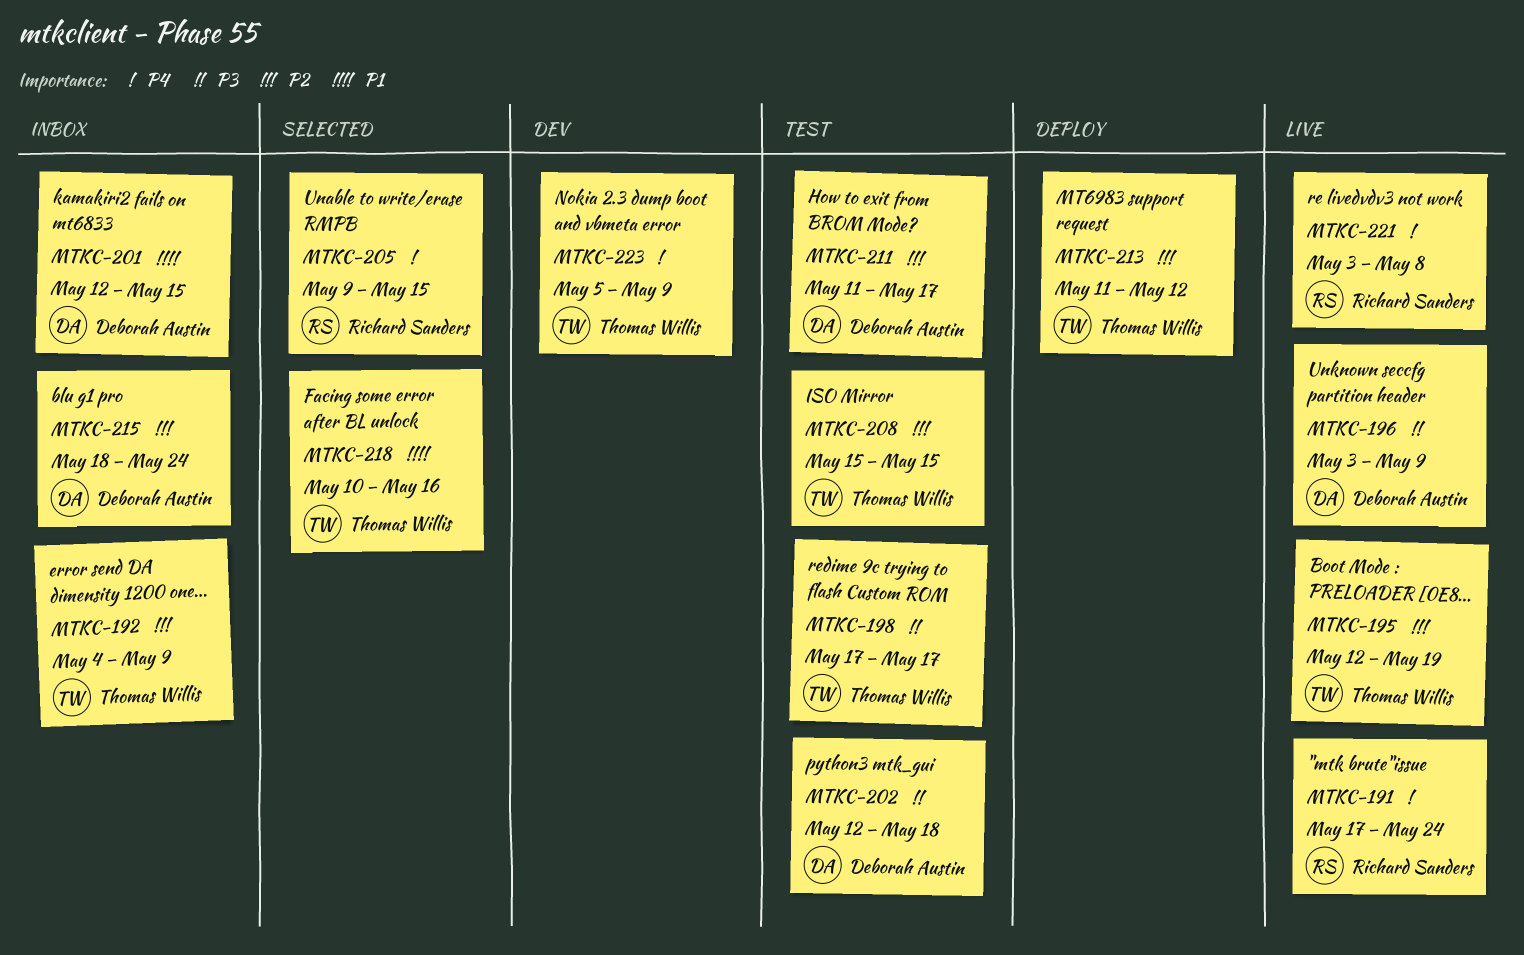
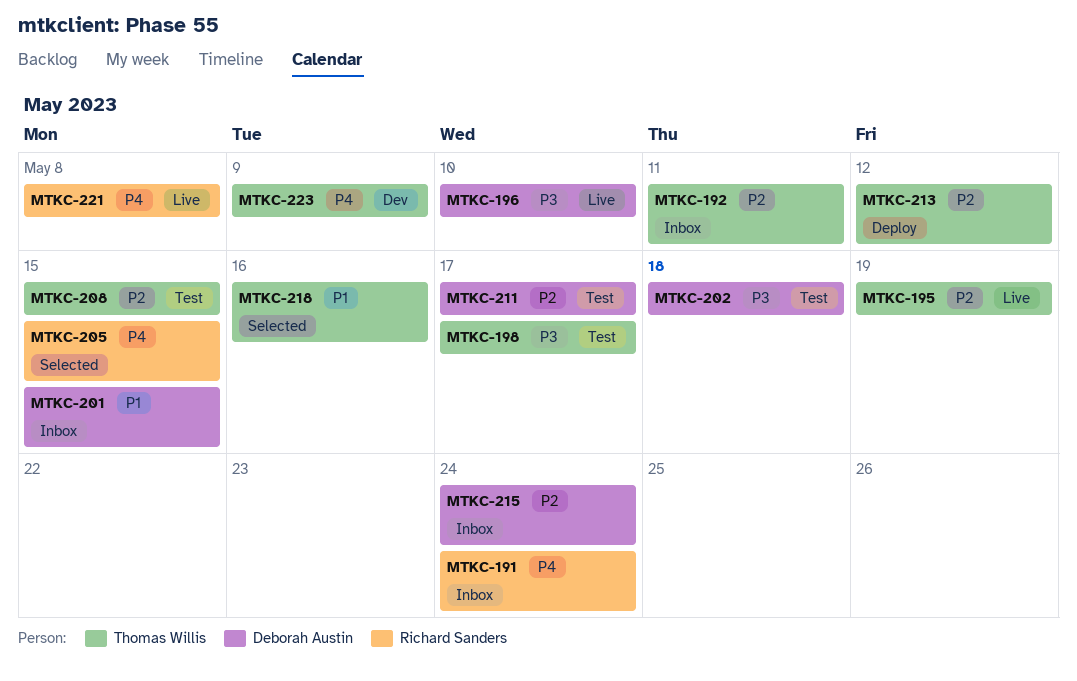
MTKC-191, status: Live -> Inbox
MTKC-192, due: May 9 -> May 11
MTKC-196, due: May 9 -> May 10

